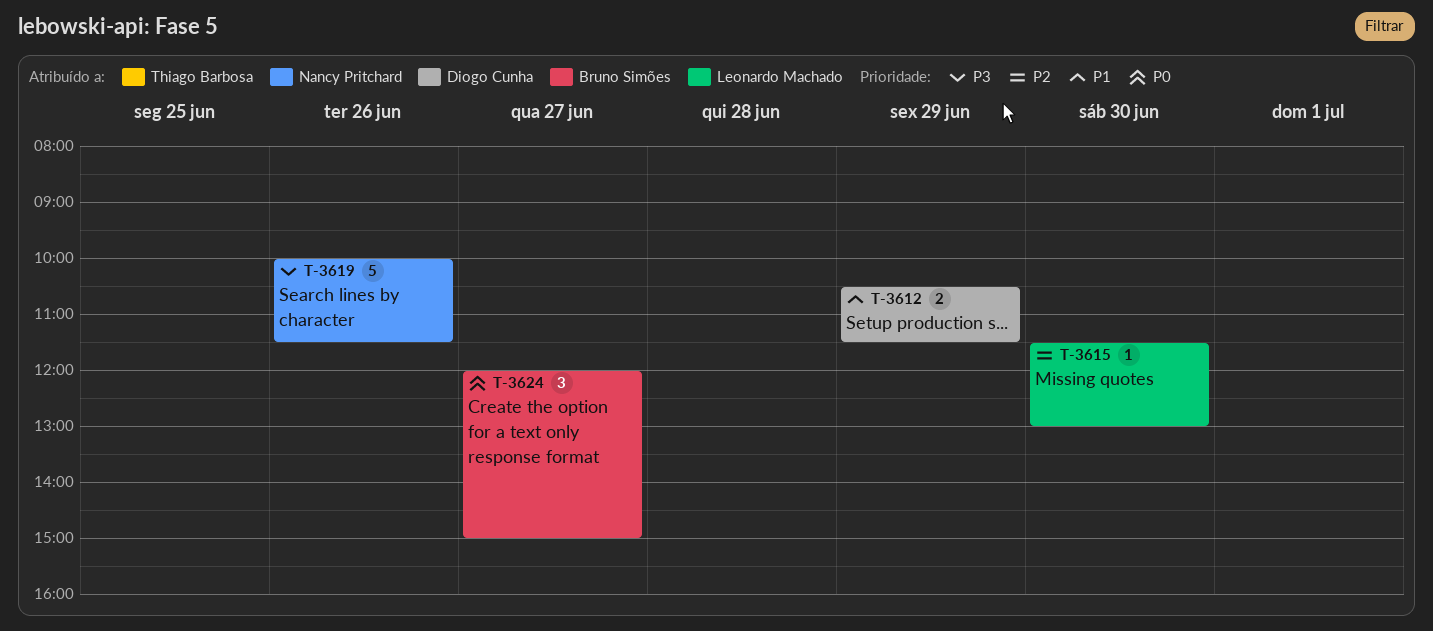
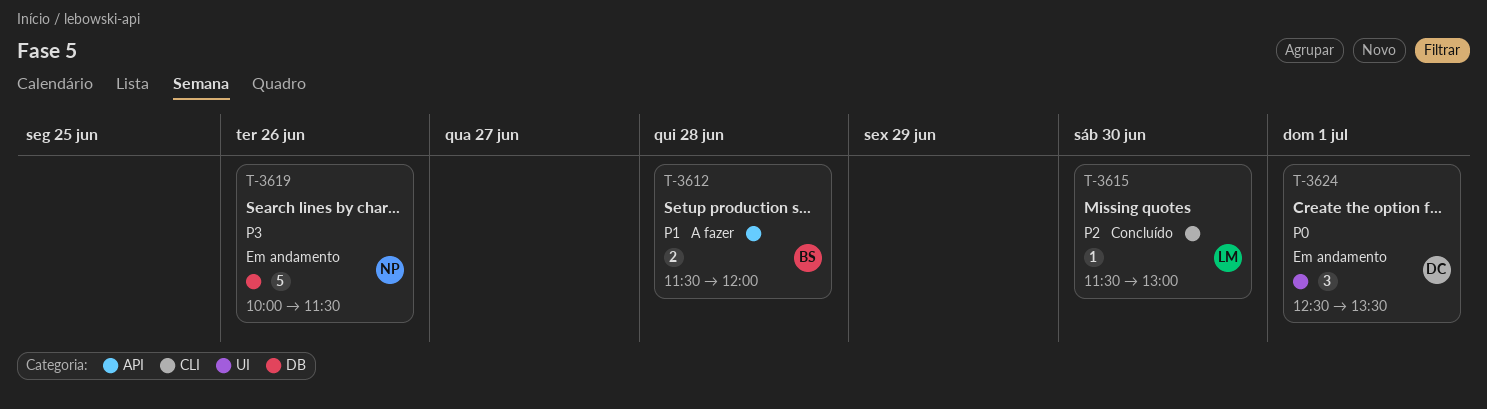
T-3612, owner: Diogo Cunha -> Bruno Simões
T-3612, day: Jun 29 -> Jun 28
T-3612, begins: 10:30 -> 11:30
T-3612, ends: 11:30 -> 12:00
T-3624, owner: Bruno Simões -> Diogo Cunha
T-3624, day: Jun 27 -> Jul 1
T-3624, begins: 12:00 -> 12:30
T-3624, ends: 15:00 -> 13:30

